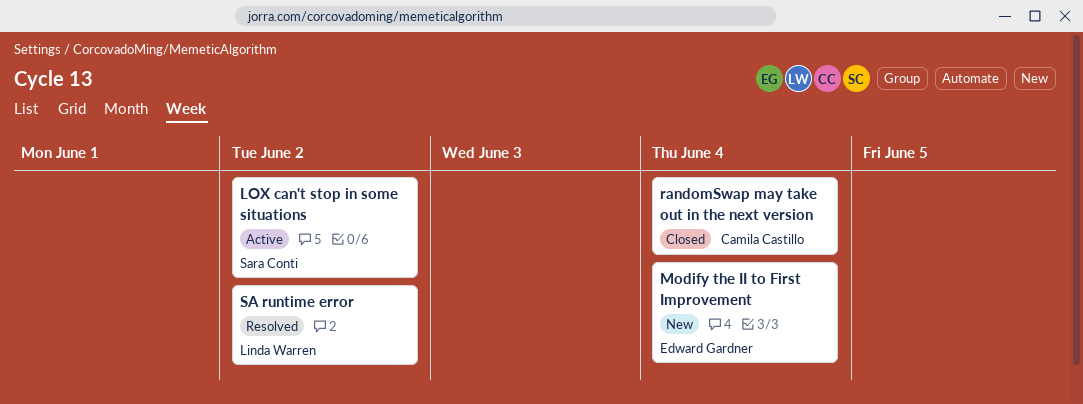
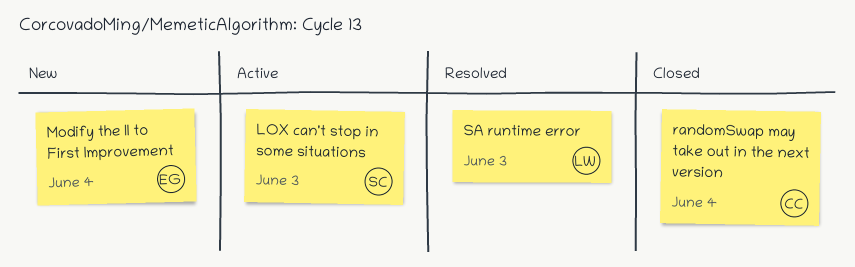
LOX can't stop in some situations, due: Jun 2 -> Jun 3
SA runtime error, due: Jun 2 -> Jun 3

